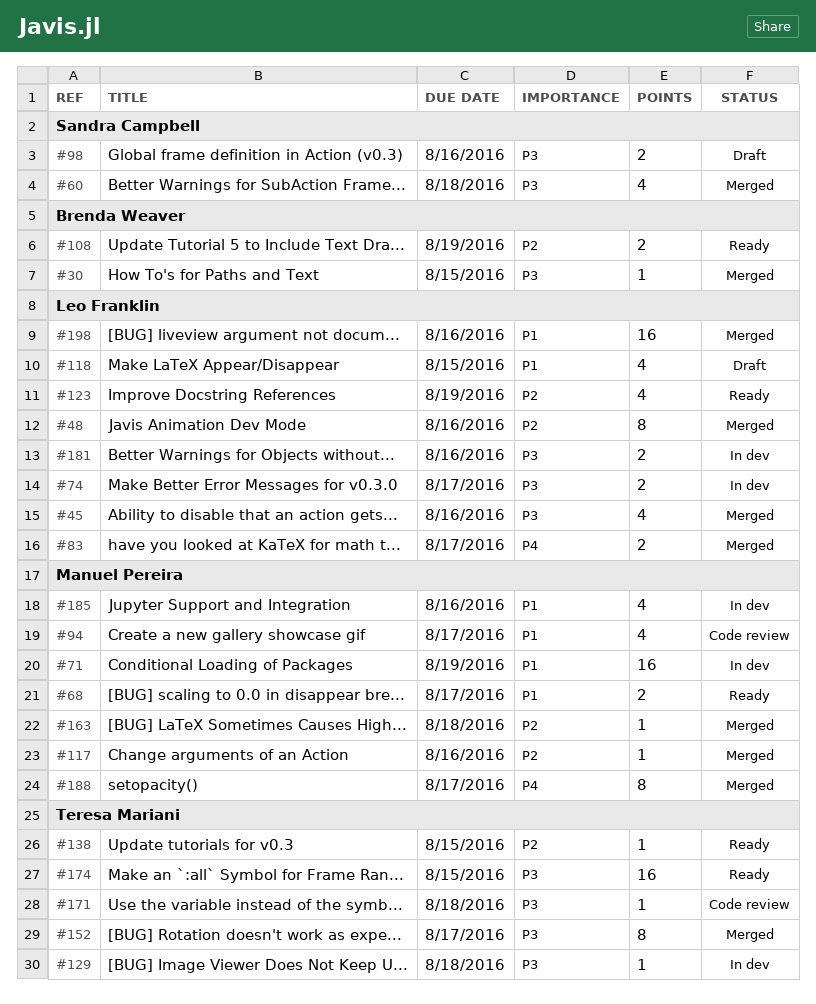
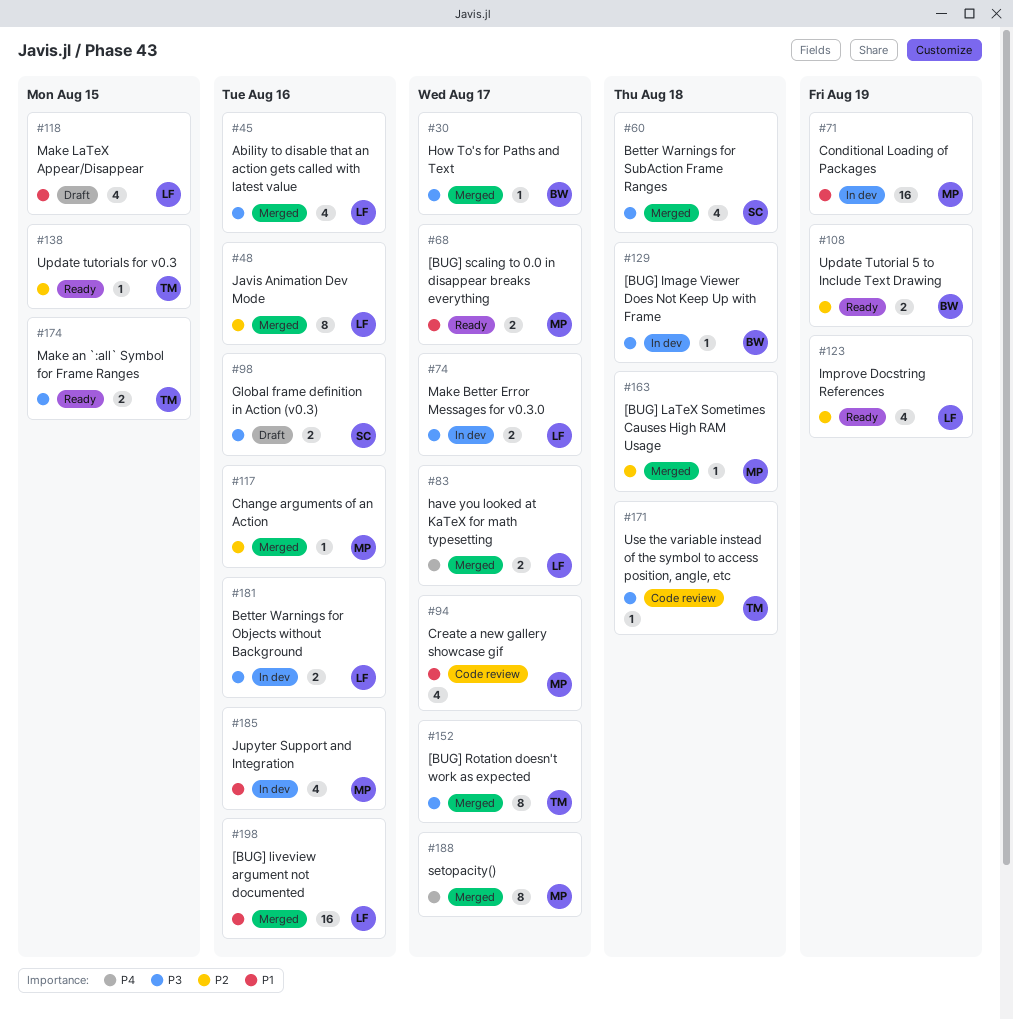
#30, due: Aug 15 -> Aug 17
#129, owner: Teresa Mariani -> Brenda Weaver
#174, estimate: 16 -> 2

